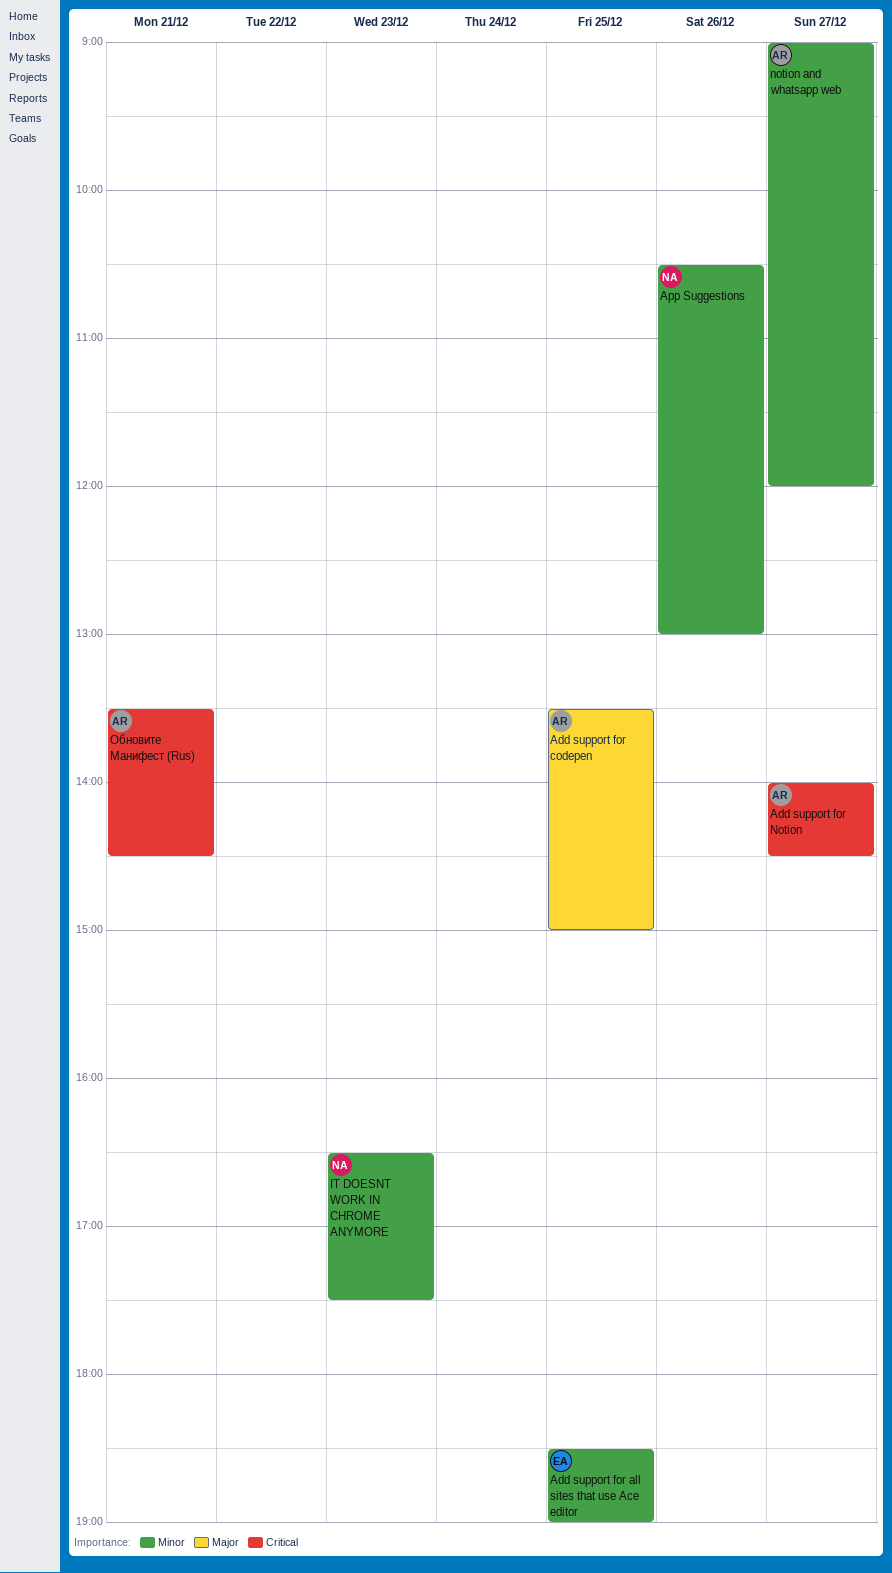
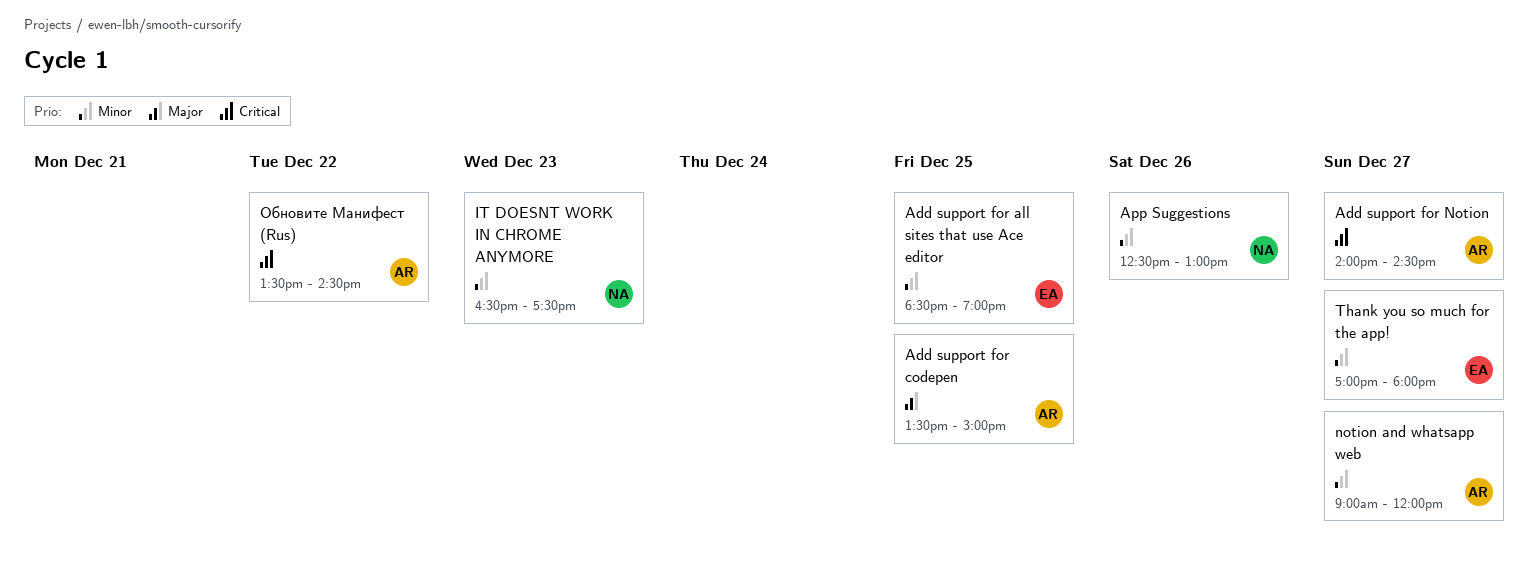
App Suggestions, begins: 10:30 -> 12:30
Thank you so much for the app!: none -> present
Обновите Манифест (Rus), day: Dec 21 -> Dec 22

